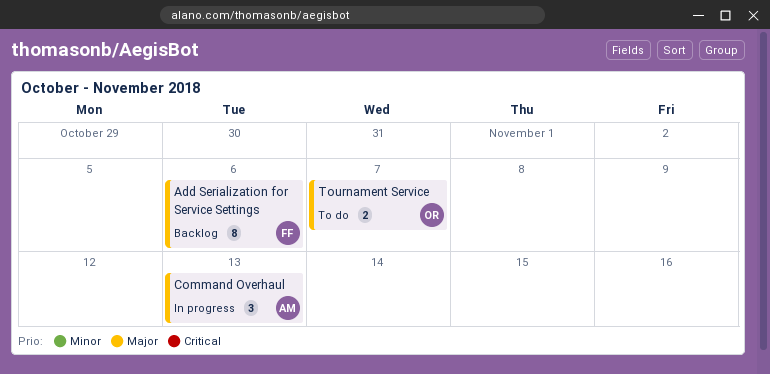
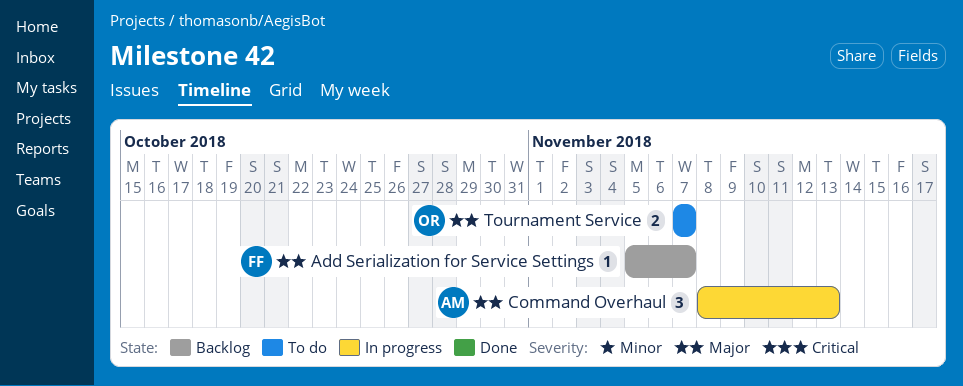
Add Serialization for Service Settings, estimate: 8 -> 1
Add Serialization for Service Settings, due: Nov 6 -> Nov 7

